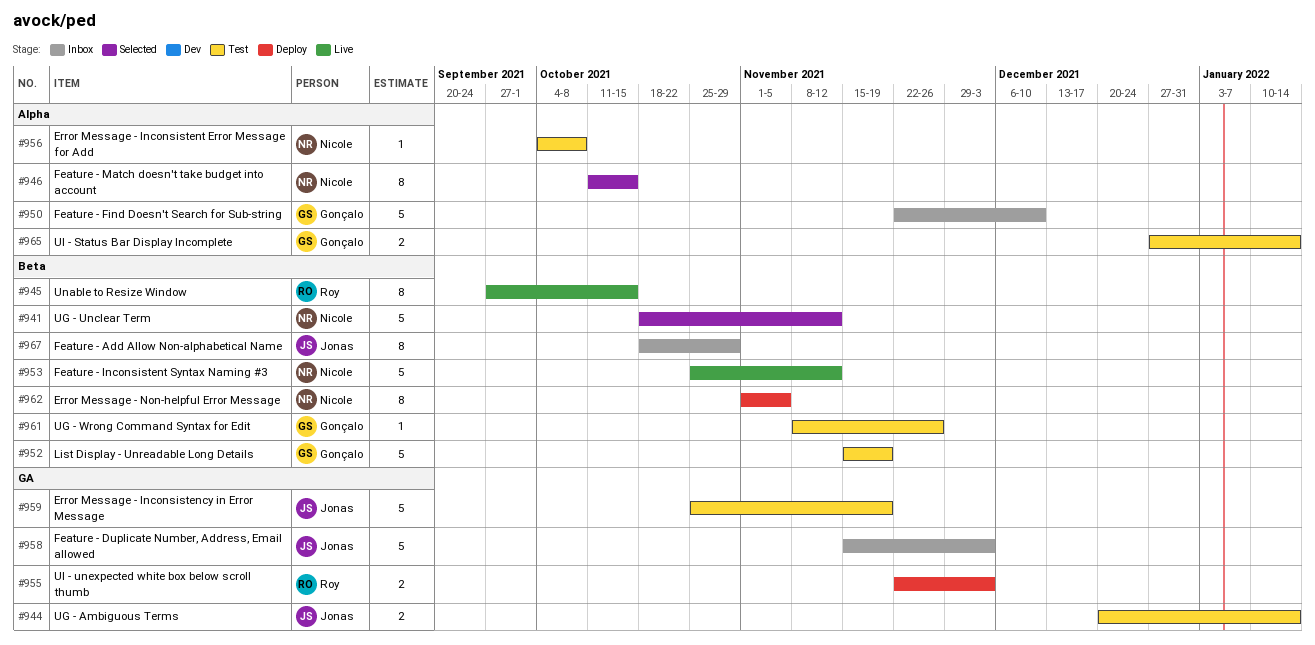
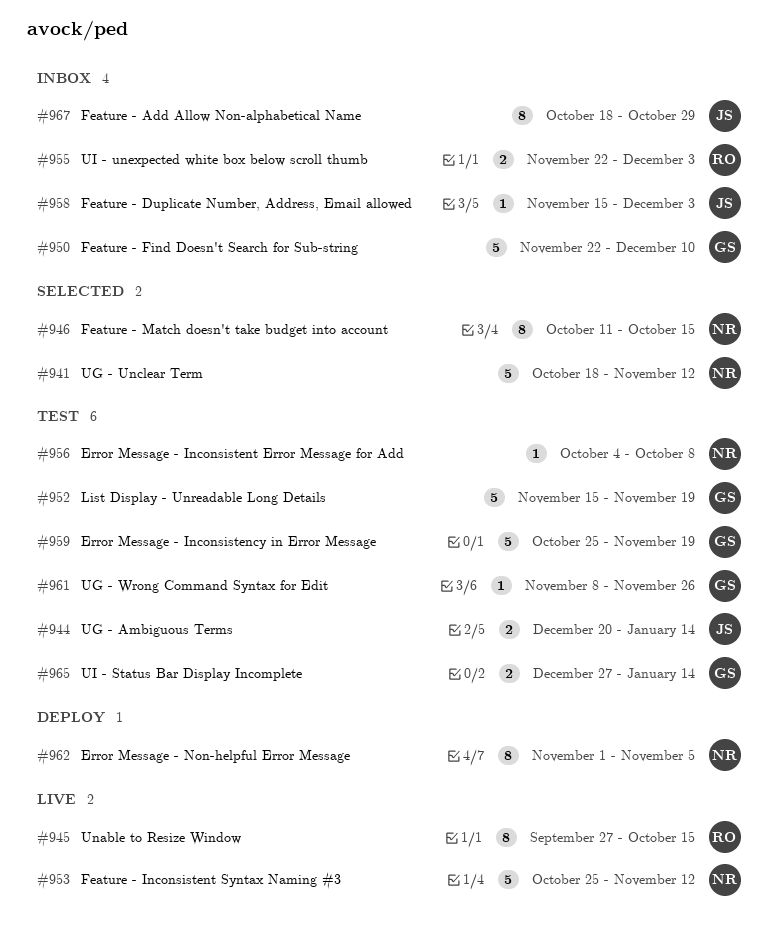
#955, status: Deploy -> Inbox
#958, estimate: 5 -> 1
#959, owner: Jonas -> Gonçalo

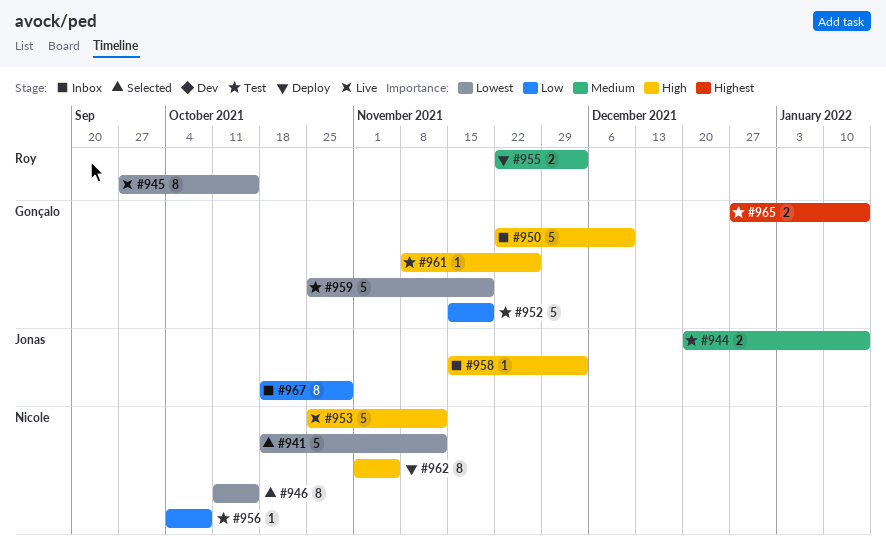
#955, status: Inbox -> Deploy

